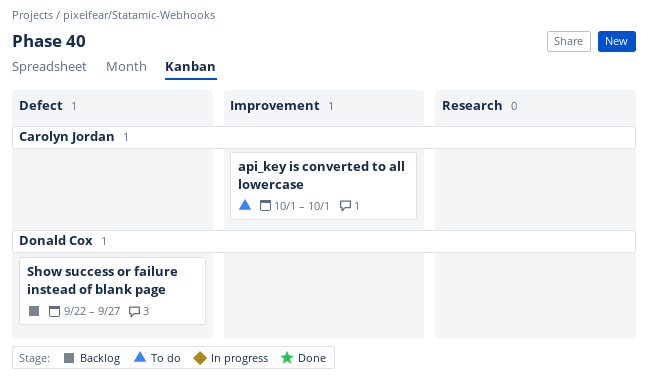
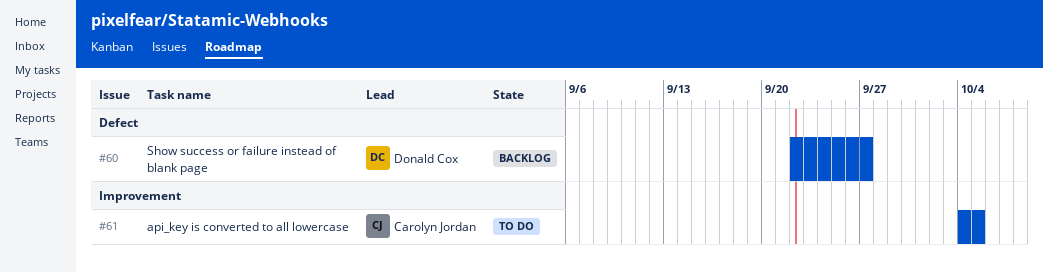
api_key is converted to all lowercase, start: Oct 1 -> Oct 4
api_key is converted to all lowercase, due: Oct 1 -> Oct 5

